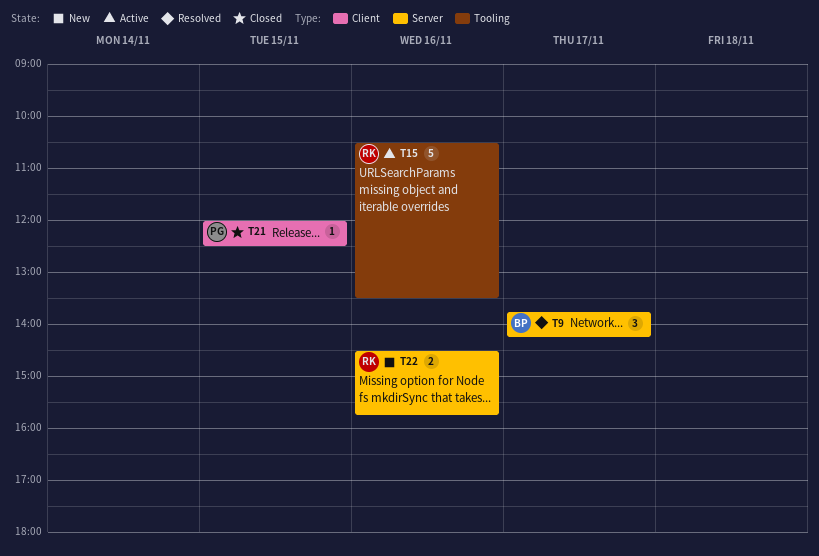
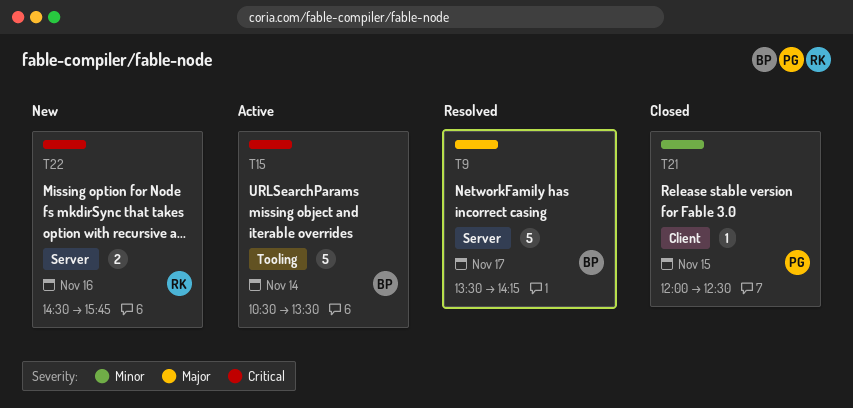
T9, estimate: 3 -> 5
T9, begins: 13:45 -> 13:30
T15, owner: RK -> BP
T15, day: Nov 16 -> Nov 14

